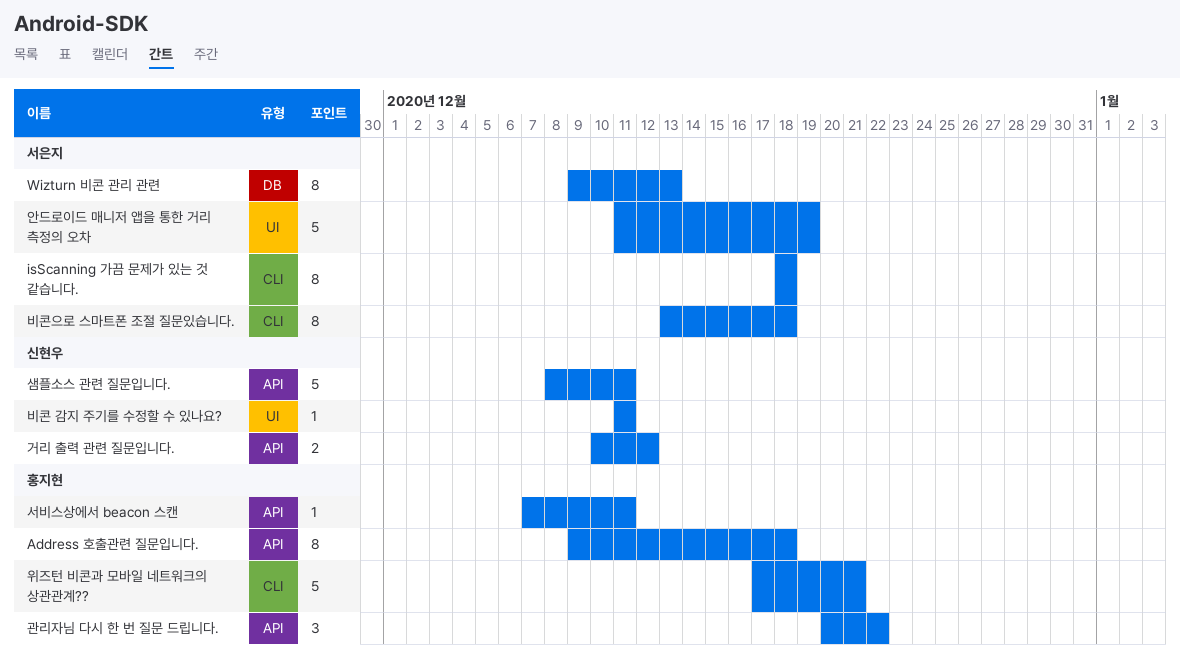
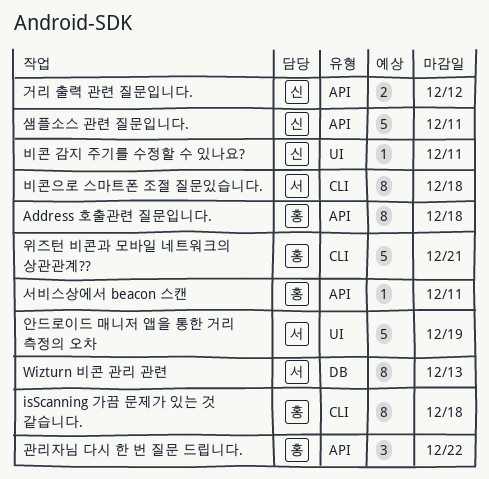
isScanning 가끔 문제가 있는 것 같습니다., owner: 서은지 -> 홍지현

